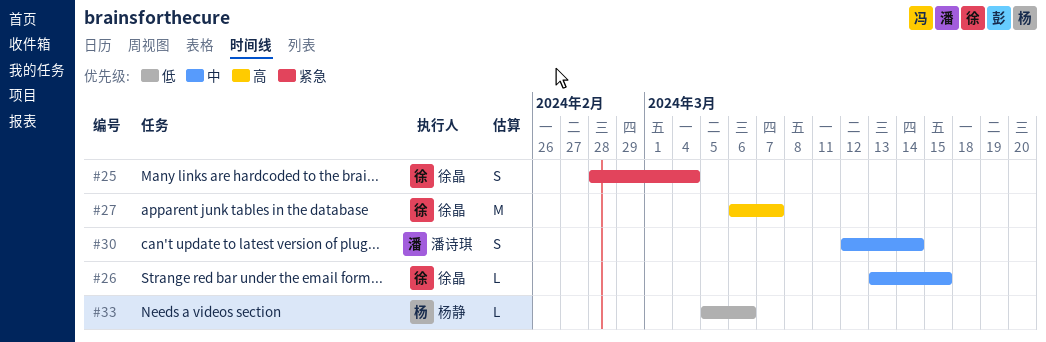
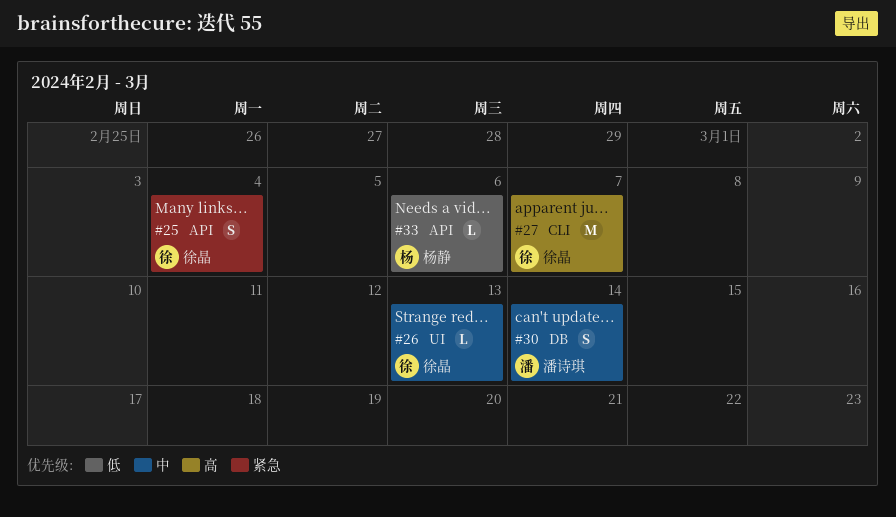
#26, due: Mar 15 -> Mar 13

